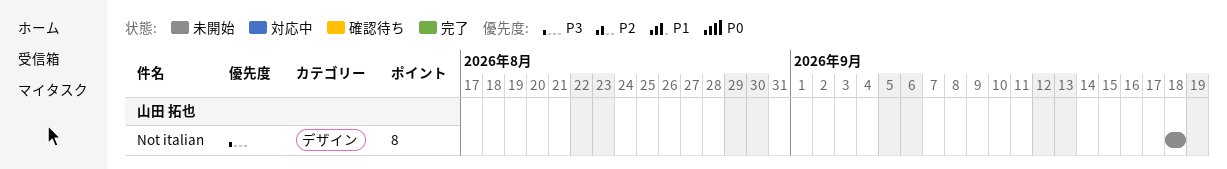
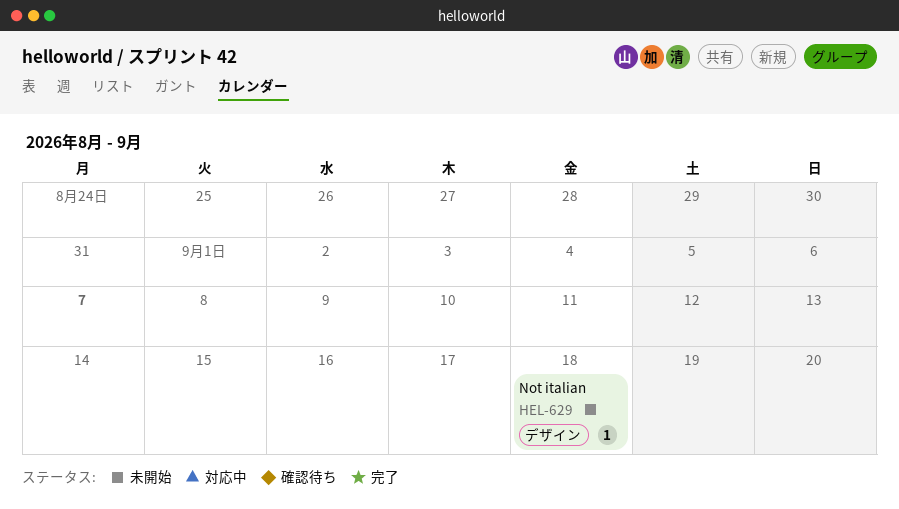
Not italian, estimate: 8 -> 1

